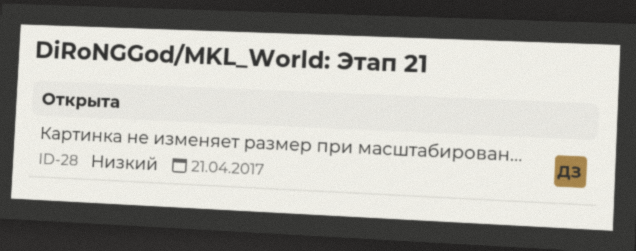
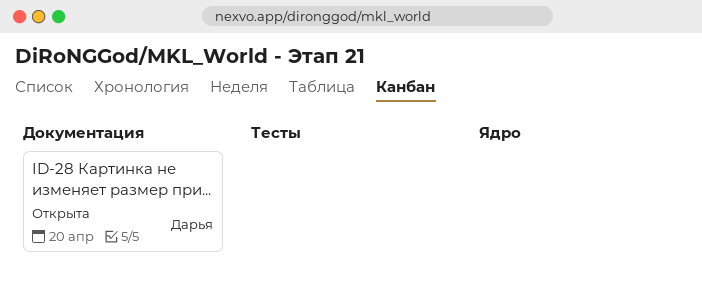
ID-28, due: Apr 21 -> Apr 20

